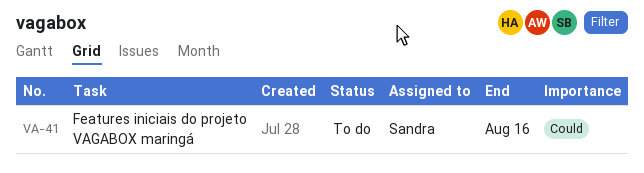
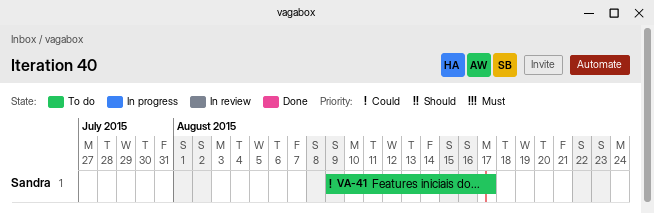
VA-41, due: Aug 16 -> Aug 17

